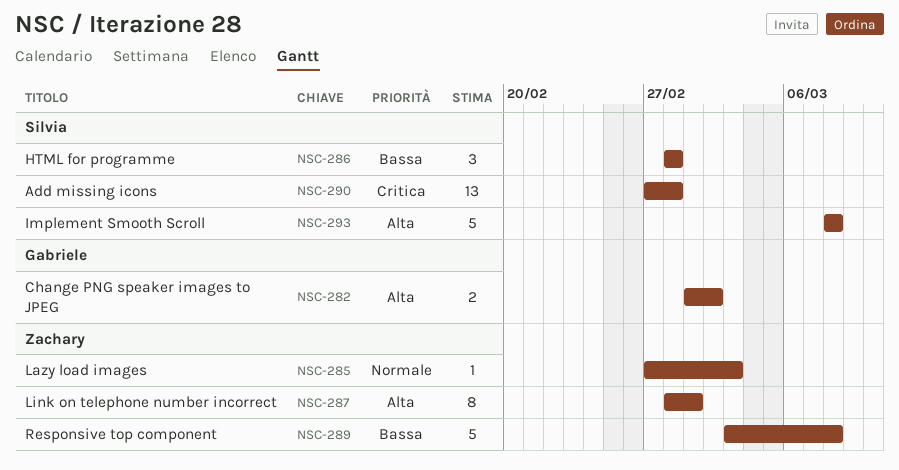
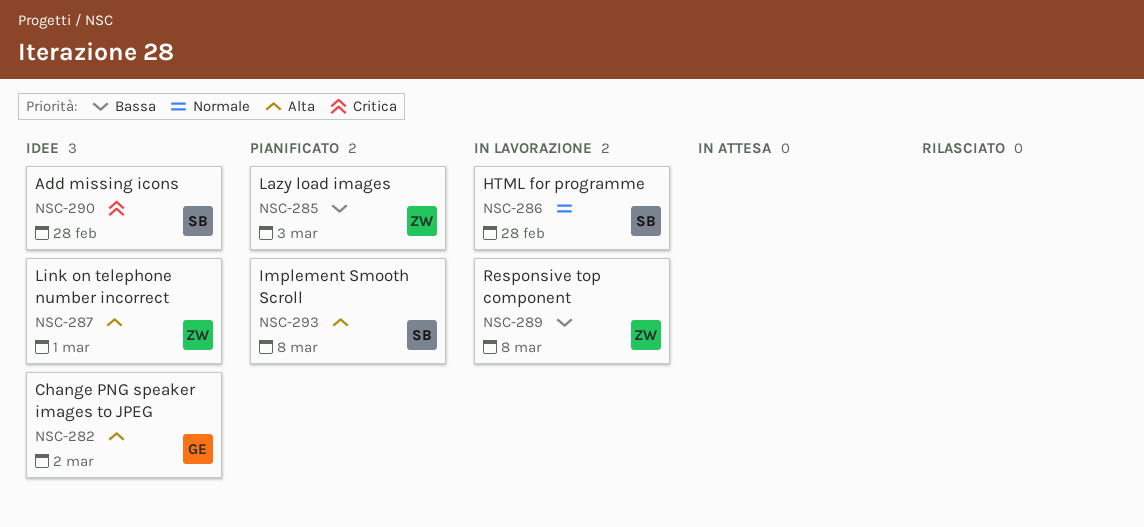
NSC-285, priority: Normale -> Bassa
NSC-286, priority: Bassa -> Normale

